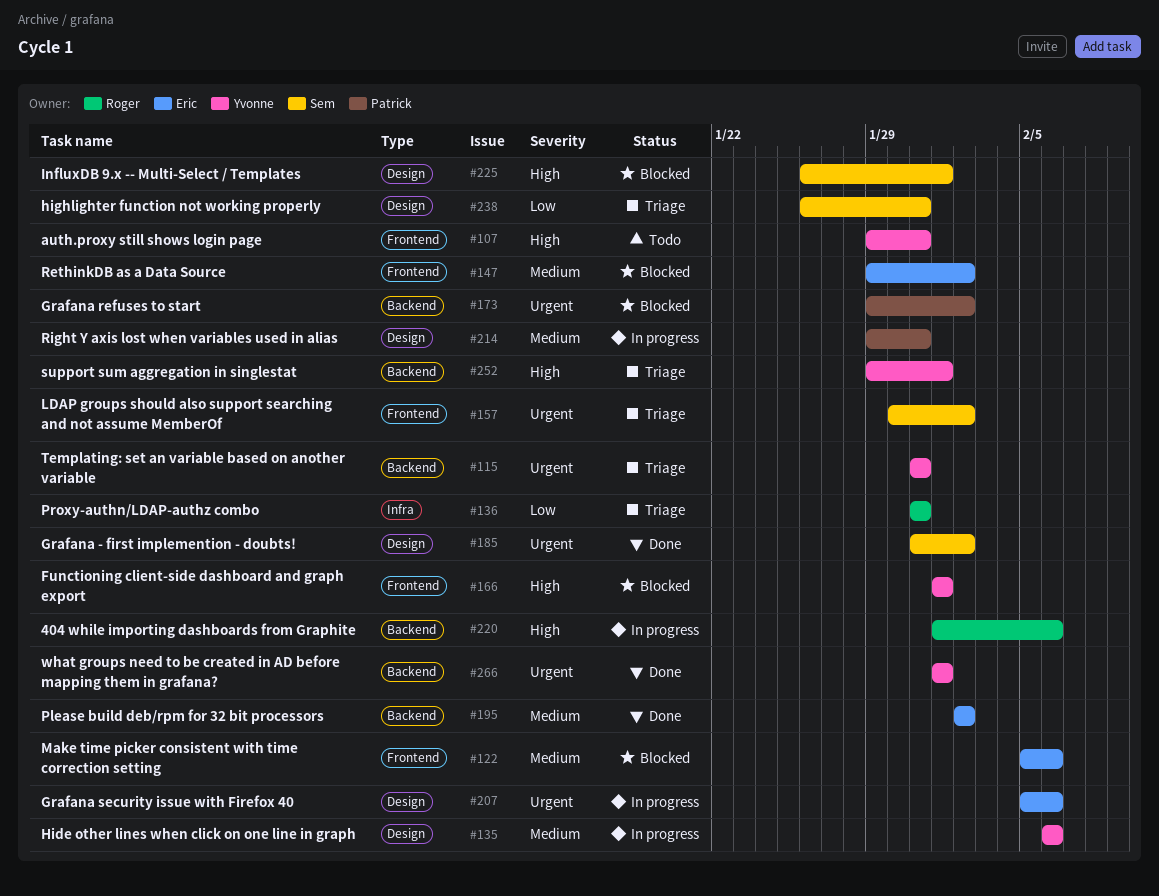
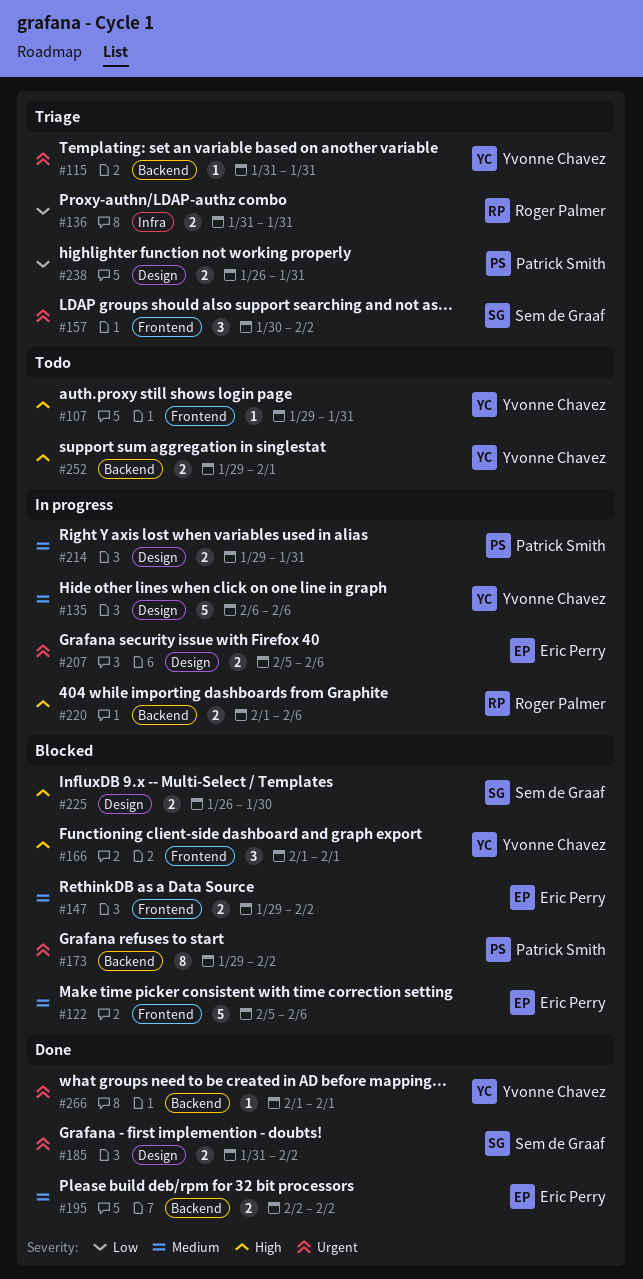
#225, due: Feb 1 -> Jan 30
#238, owner: Sem de Graaf -> Patrick Smith
#252, status: Triage -> Todo

